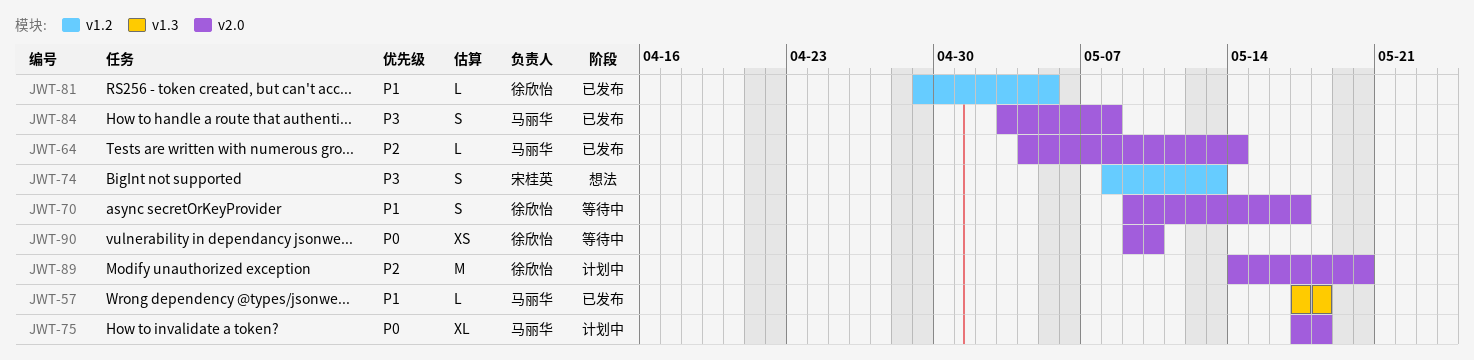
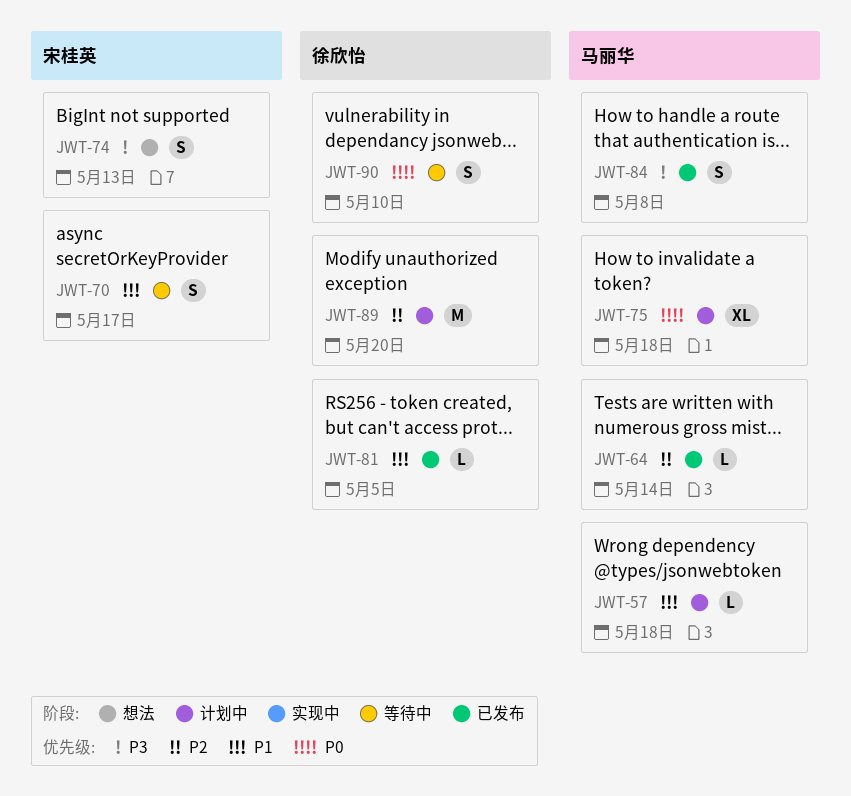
JWT-57, status: 已发布 -> 计划中
JWT-70, owner: 徐欣怡 -> 宋桂英
JWT-90, estimate: XS -> S

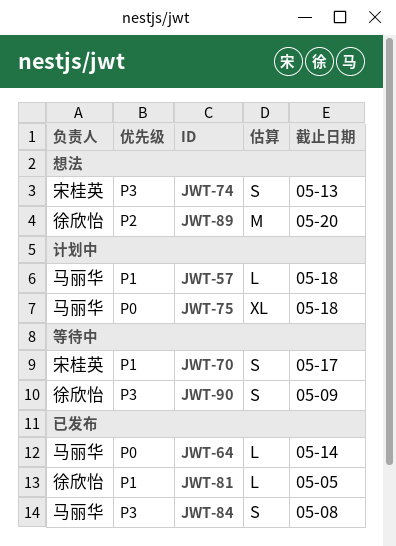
JWT-64, priority: P2 -> P0
JWT-89, status: 计划中 -> 想法
JWT-90, priority: P0 -> P3
JWT-90, due: May 10 -> May 9

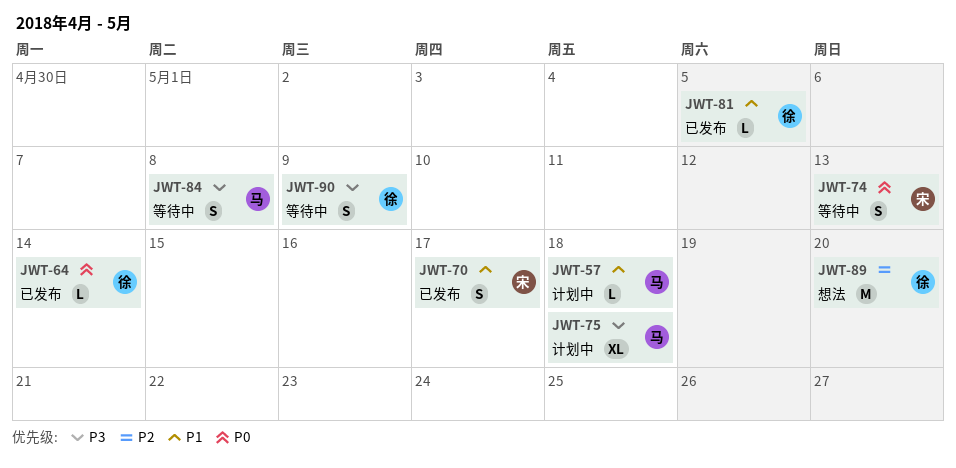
JWT-64, owner: 马丽华 -> 徐欣怡
JWT-70, status: 等待中 -> 已发布
JWT-74, status: 想法 -> 等待中
JWT-74, priority: P3 -> P0
JWT-75, priority: P0 -> P3
JWT-84, status: 已发布 -> 等待中

